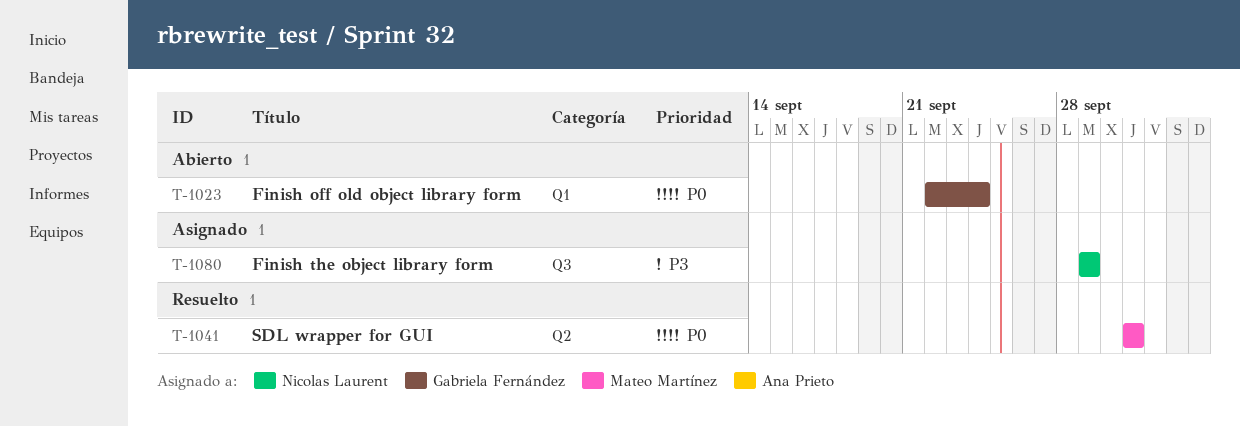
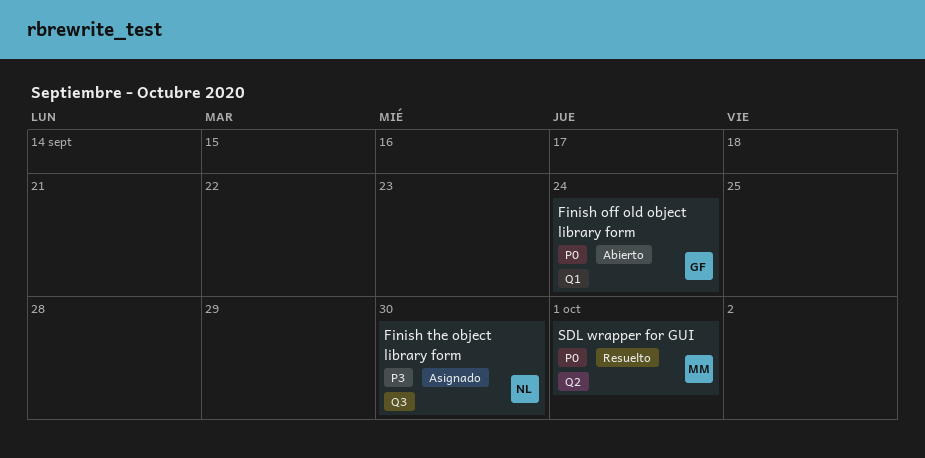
Finish the object library form, due: Sep 29 -> Sep 30

